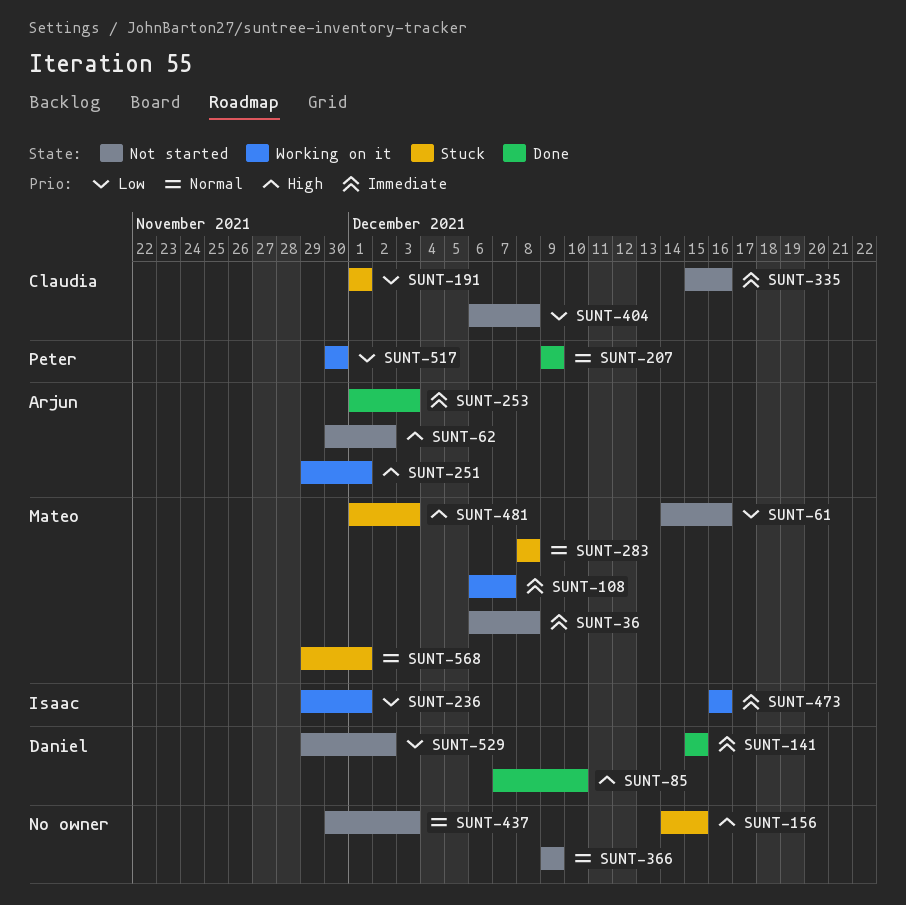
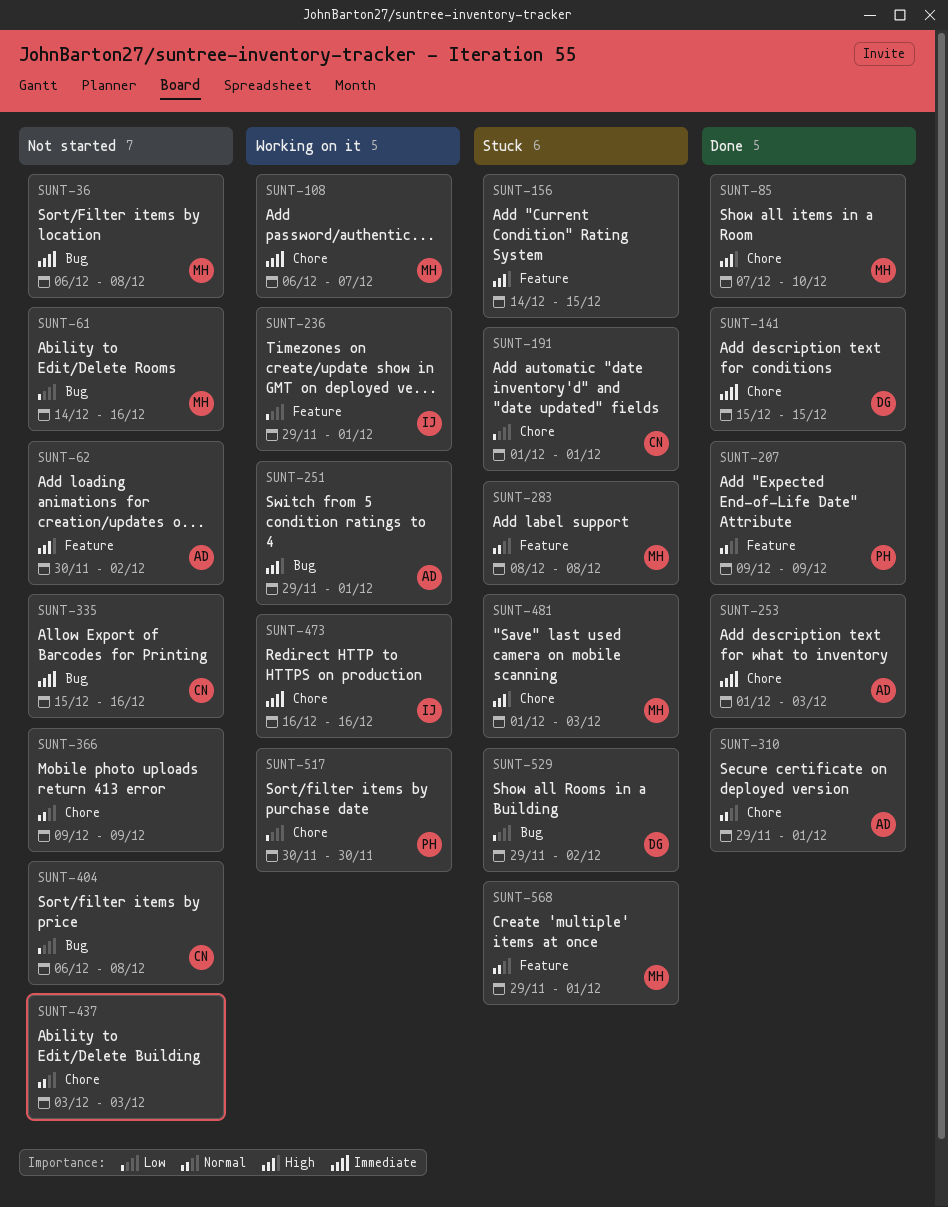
SUNT-85, owner: Daniel -> Mateo
SUNT-310: none -> present
SUNT-437, start: Nov 30 -> Dec 3
SUNT-529, status: Not started -> Stuck

